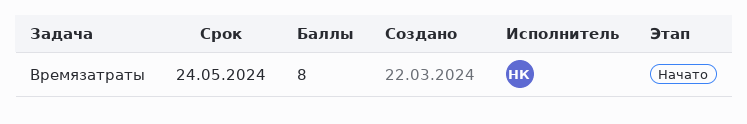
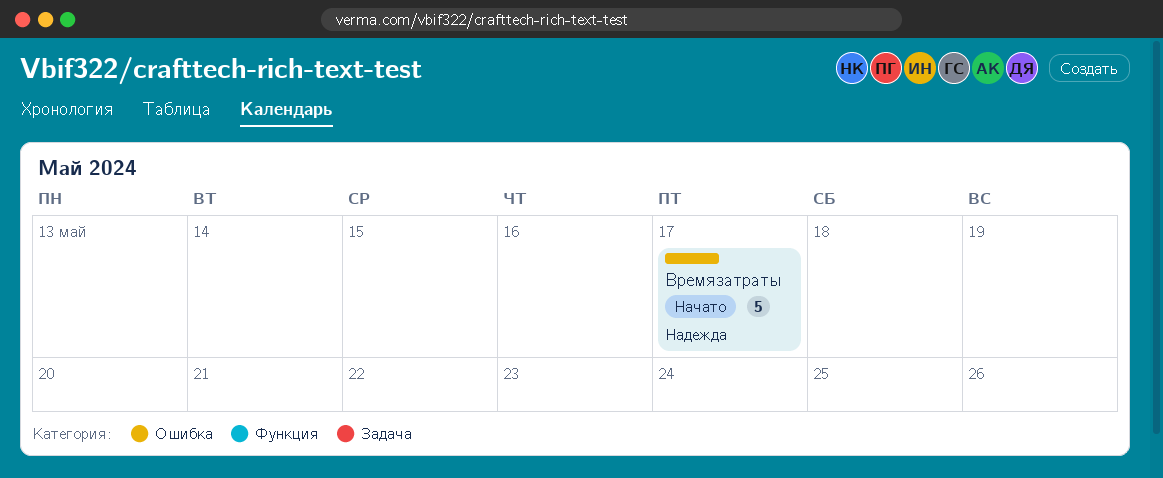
Времязатраты, estimate: 8 -> 5
Времязатраты, due: May 24 -> May 17

